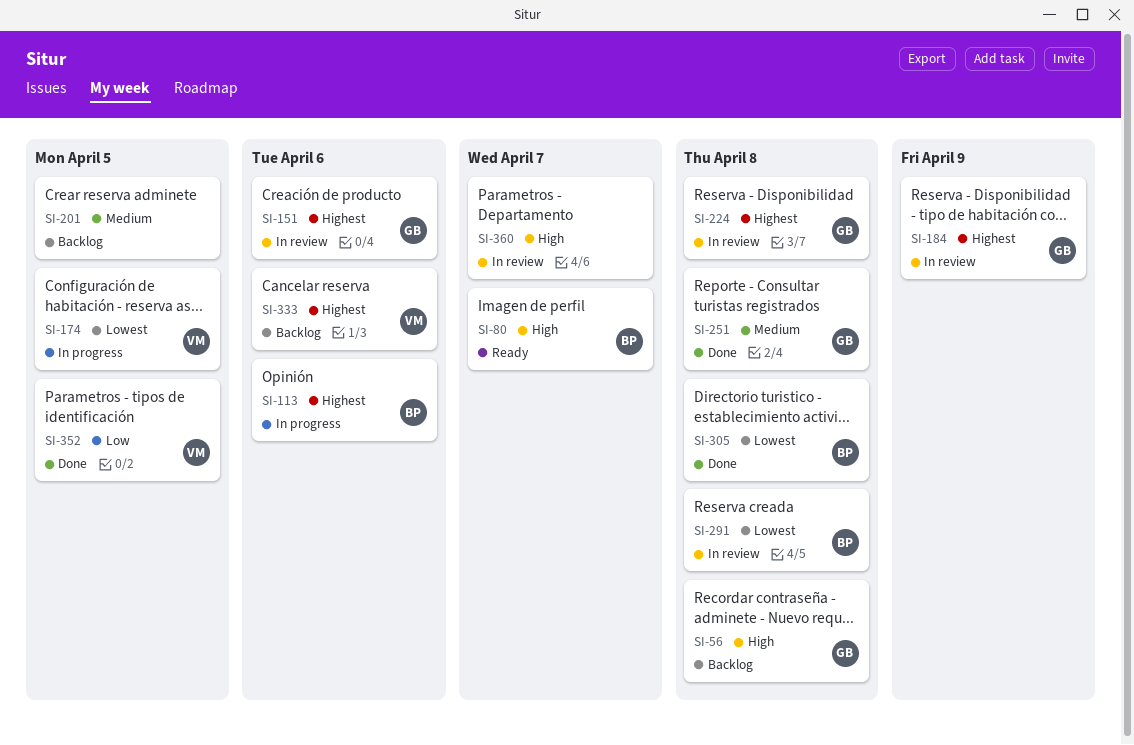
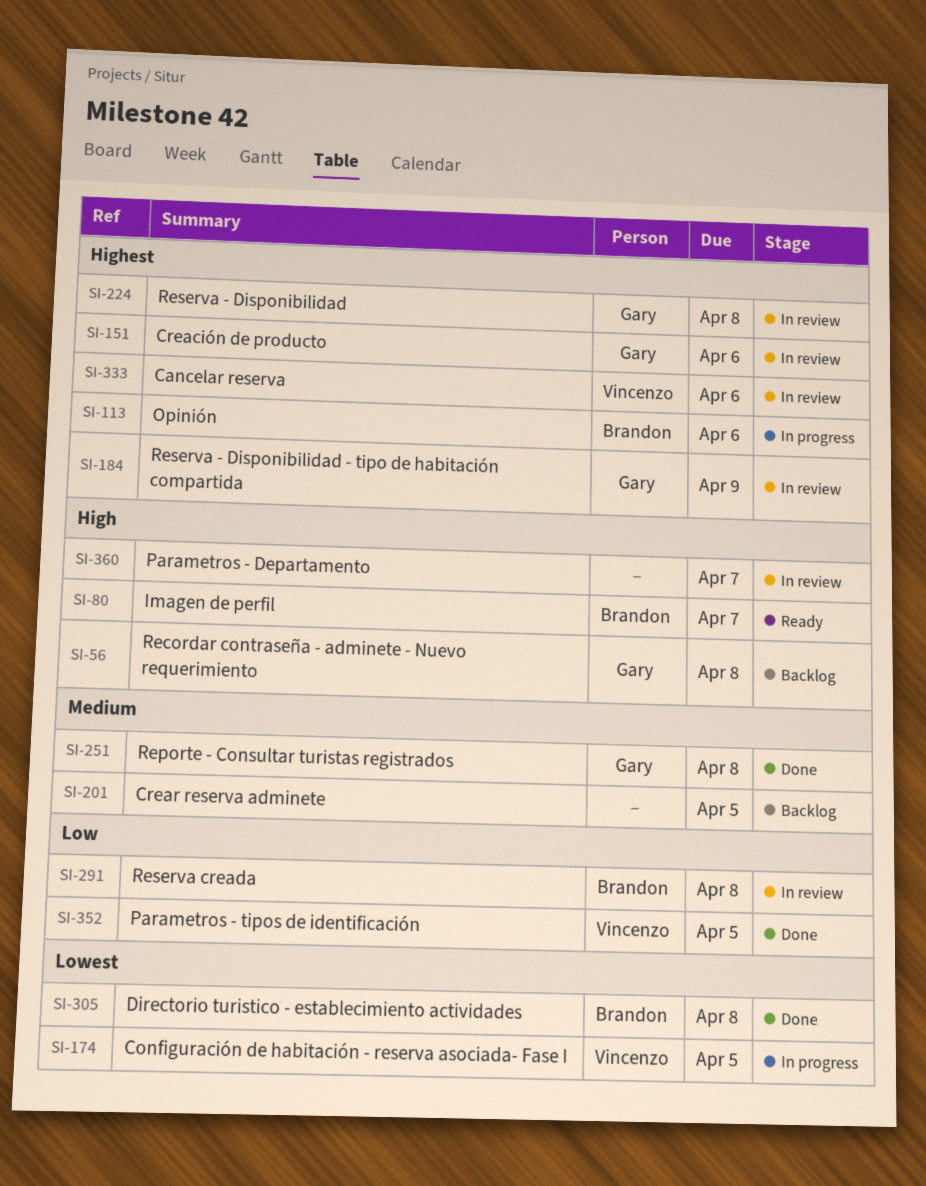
SI-291, priority: Lowest -> Low
SI-333, status: Backlog -> In review

